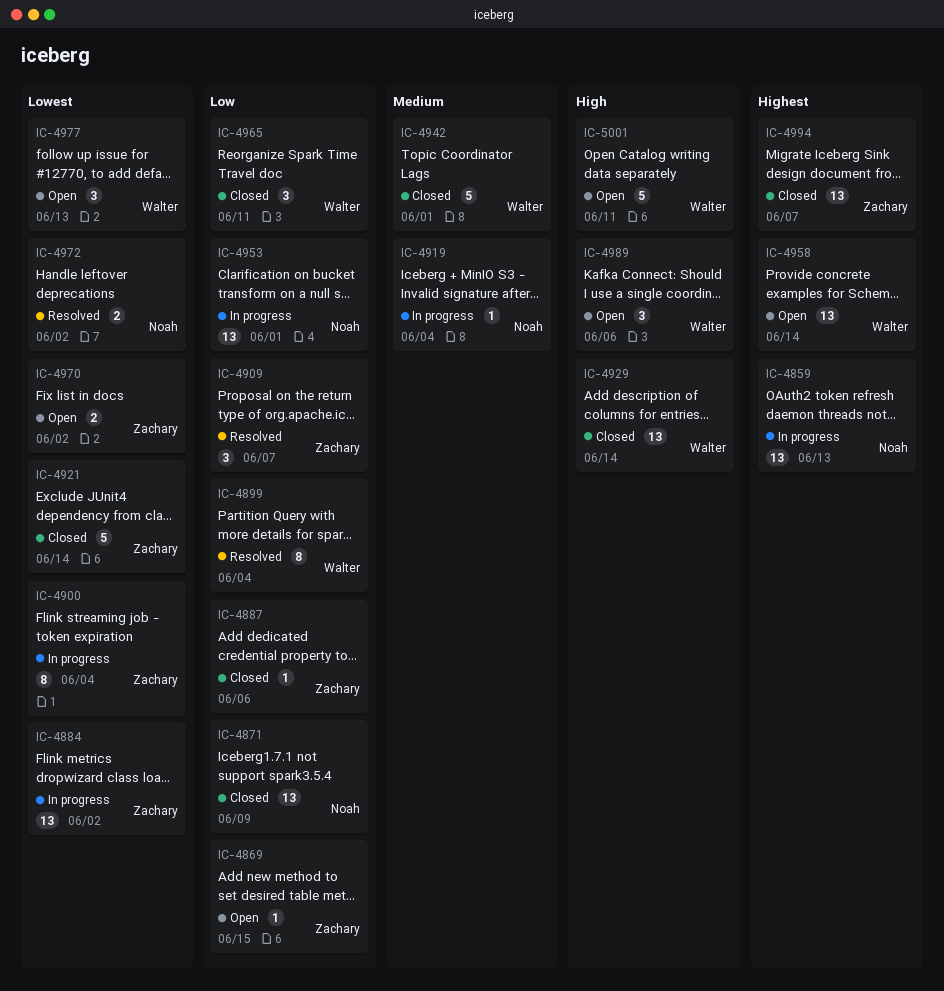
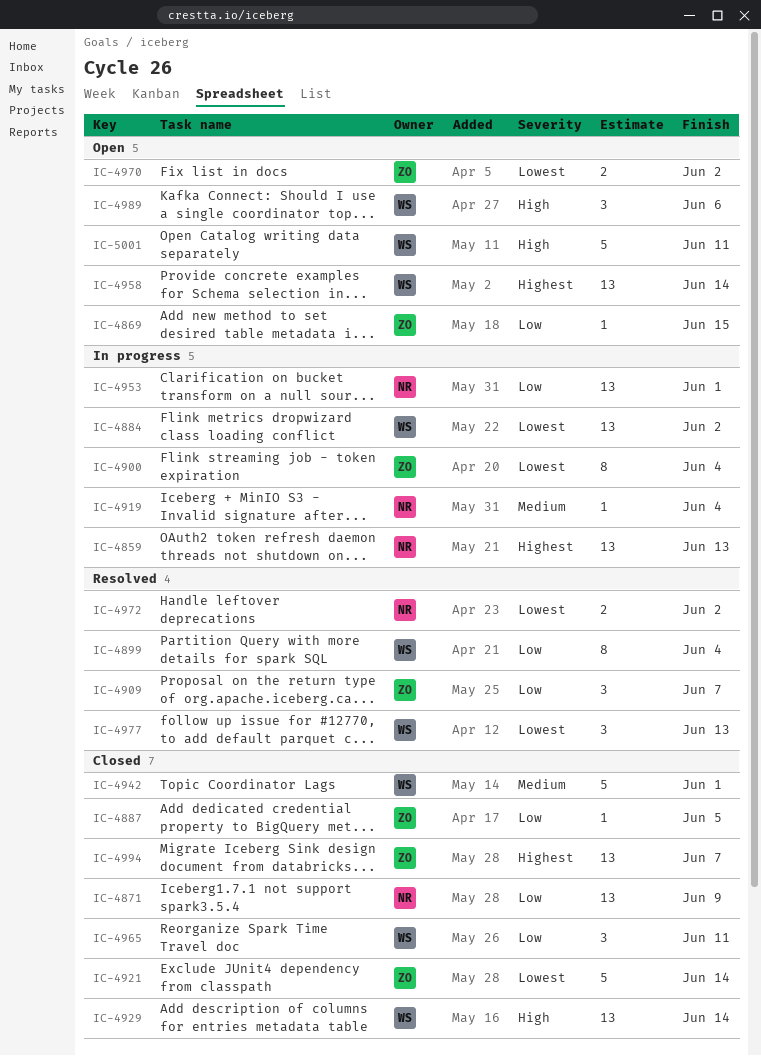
IC-4884, owner: Zachary -> Walter
IC-4887, due: Jun 6 -> Jun 5
IC-4977, status: Open -> Resolved

